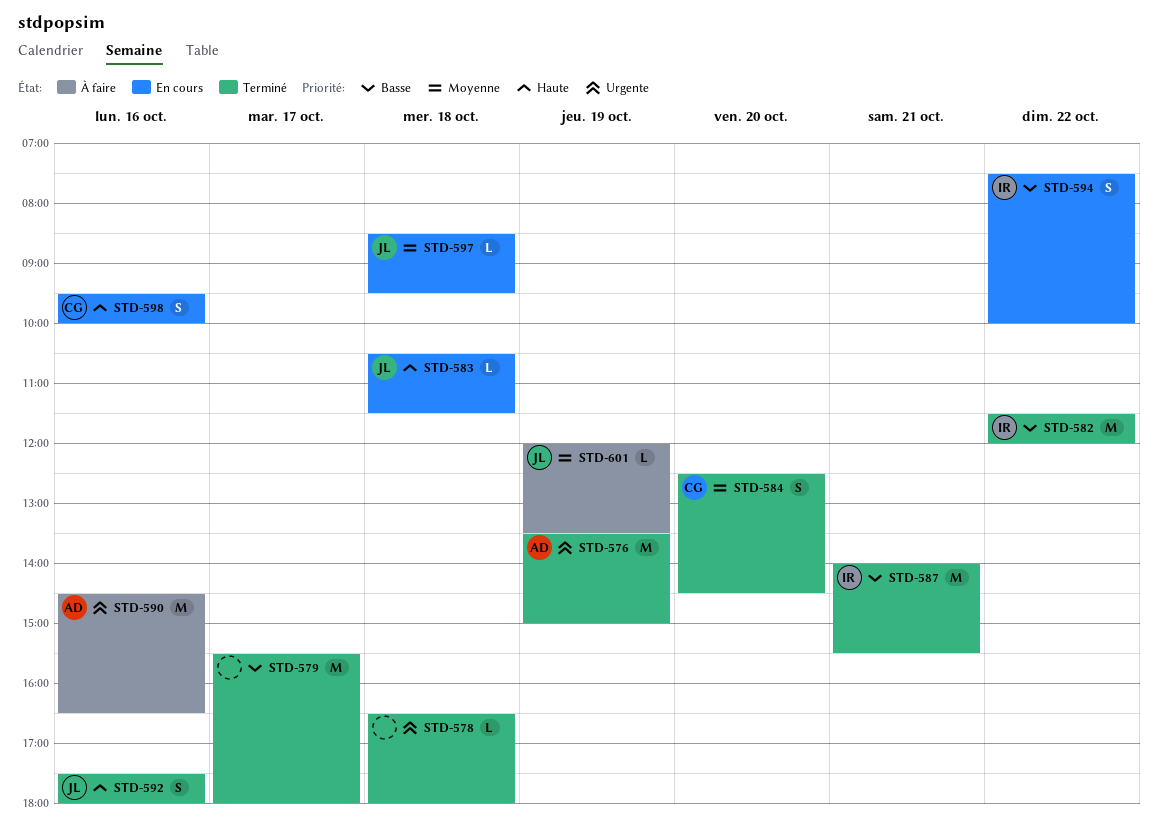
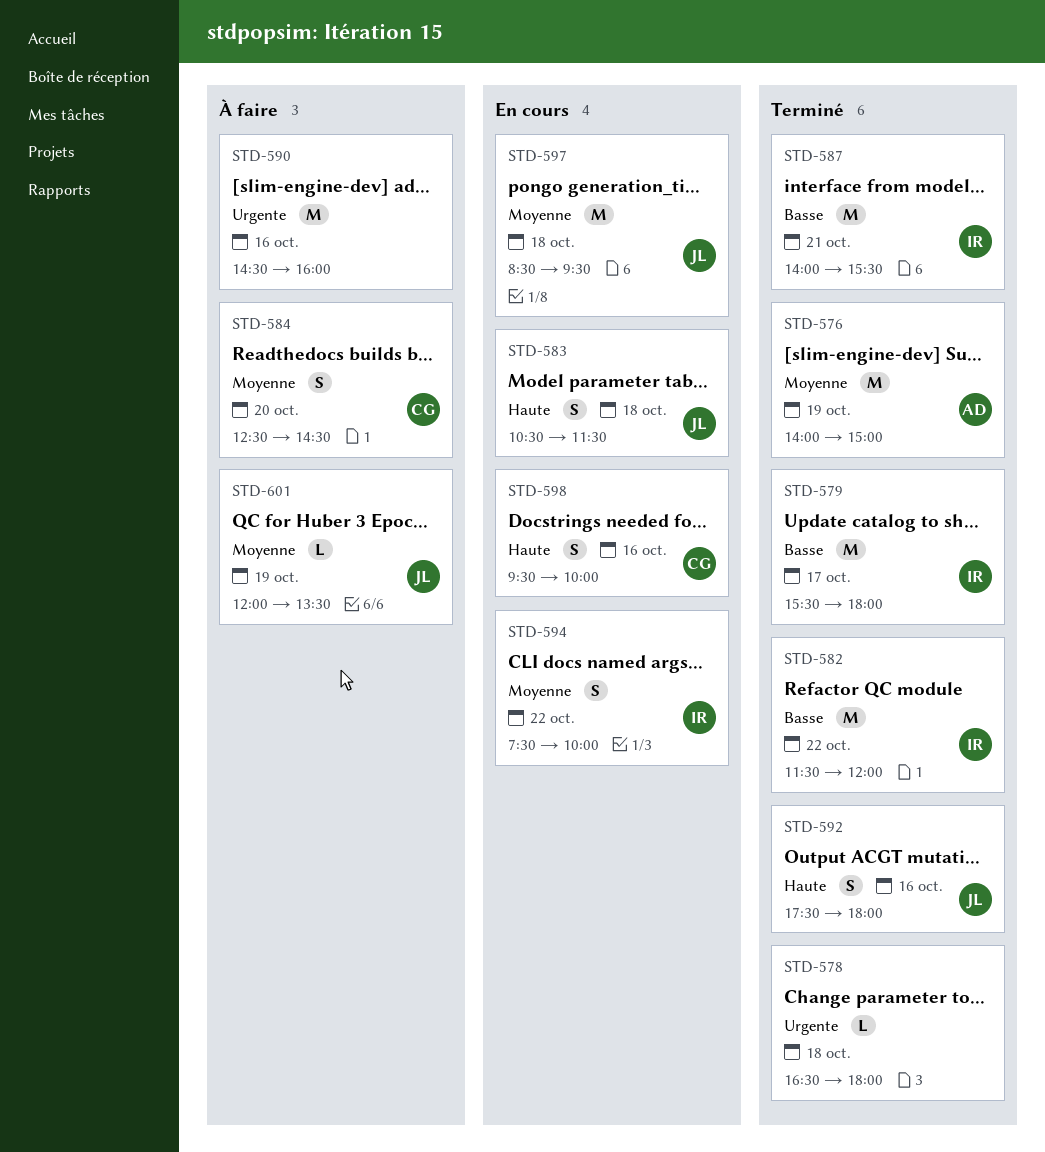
STD-576, priority: Urgente -> Moyenne
STD-576, begins: 13:30 -> 14:00
STD-579, owner: none -> IR
STD-583, estimate: L -> S
STD-584, status: Terminé -> À faire
STD-590, owner: AD -> none
STD-590, ends: 16:30 -> 16:00
STD-594, priority: Basse -> Moyenne
STD-597, estimate: L -> M

